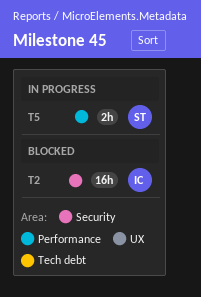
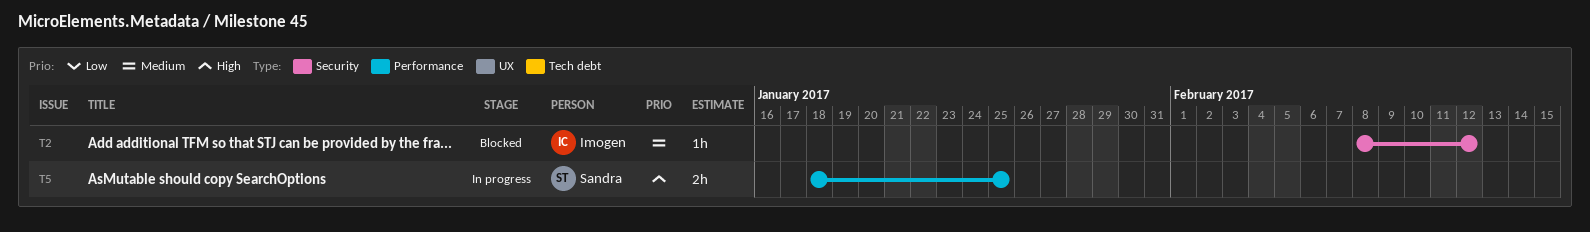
T2, estimate: 16h -> 1h

